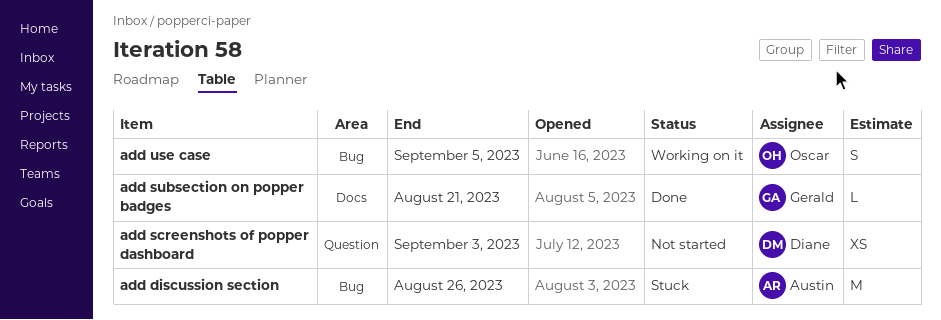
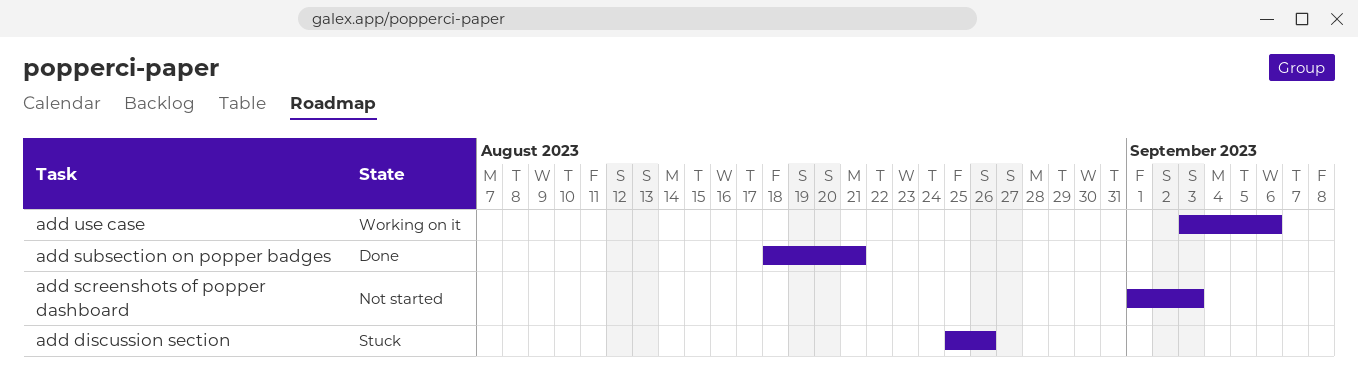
add use case, due: Sep 5 -> Sep 6

